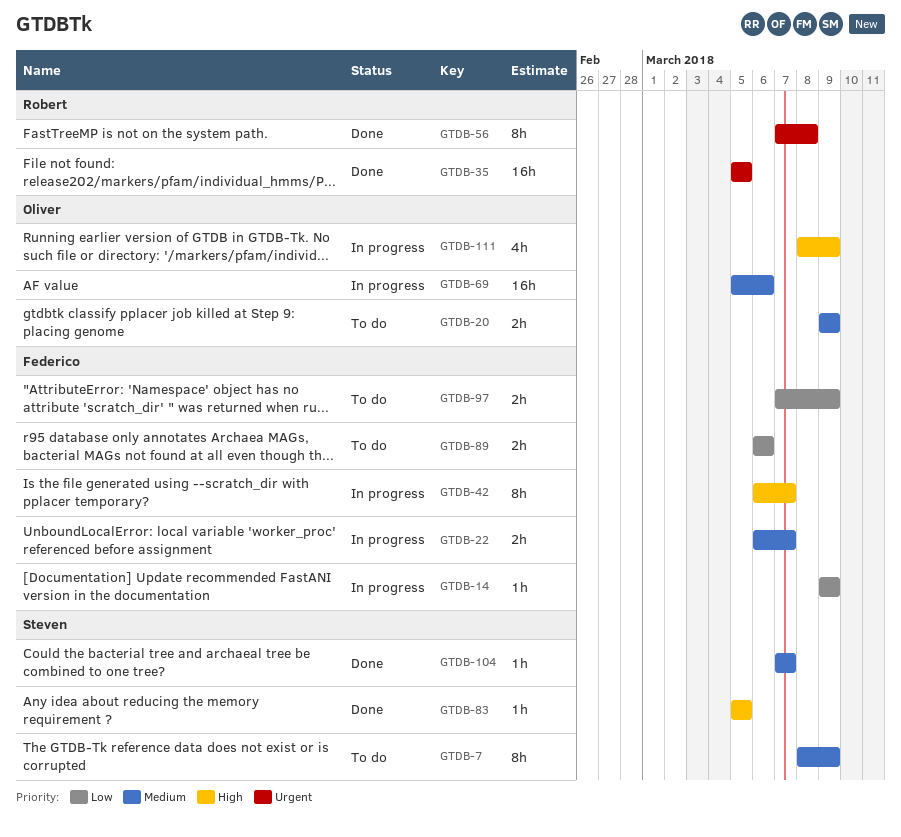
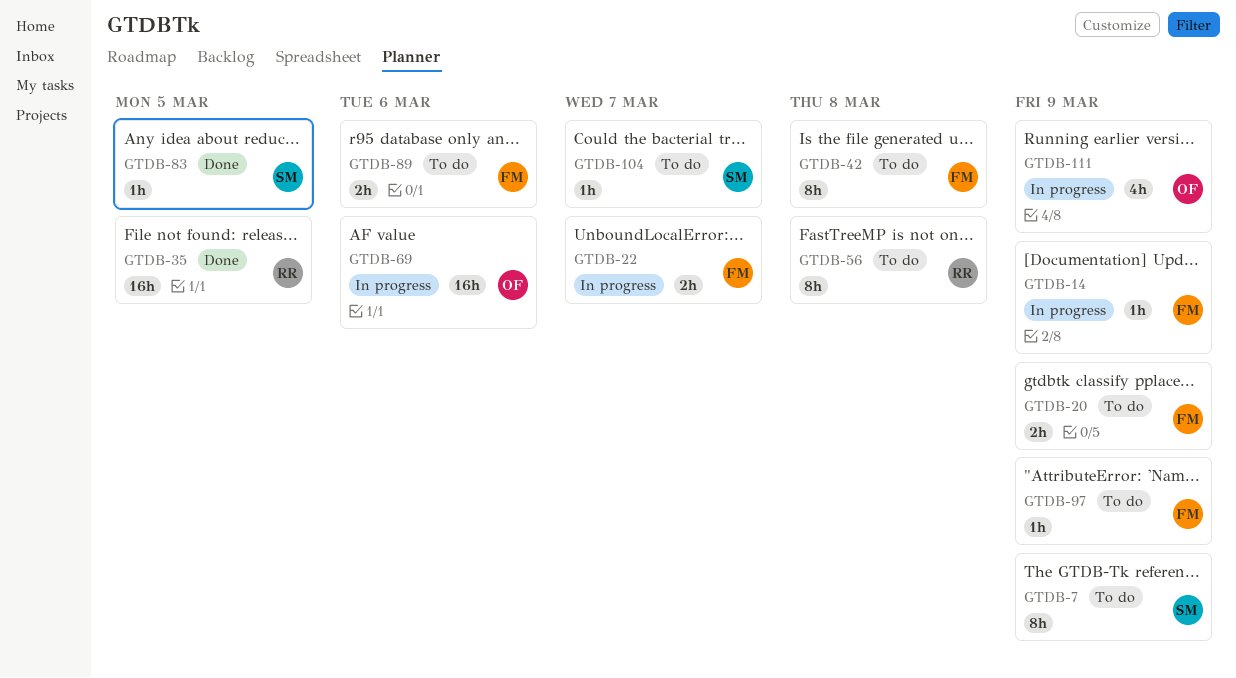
GTDB-20, owner: Oliver -> Federico
GTDB-42, status: In progress -> To do
GTDB-42, due: Mar 7 -> Mar 8
GTDB-56, status: Done -> To do
GTDB-97, estimate: 2h -> 1h
GTDB-104, status: Done -> To do

